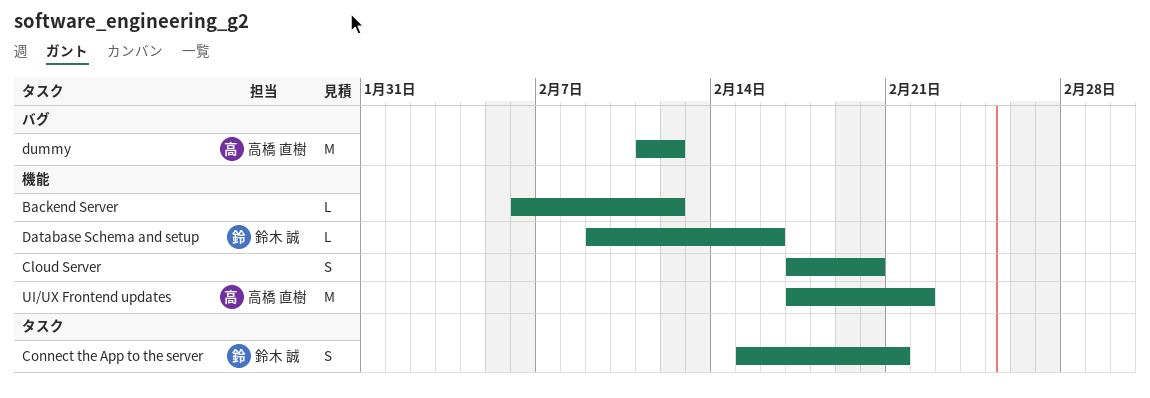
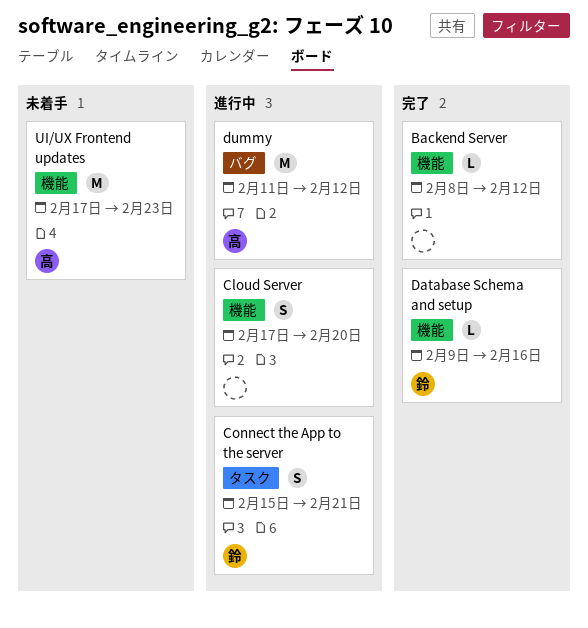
Backend Server, start: Feb 6 -> Feb 8
UI/UX Frontend updates, due: Feb 22 -> Feb 23

